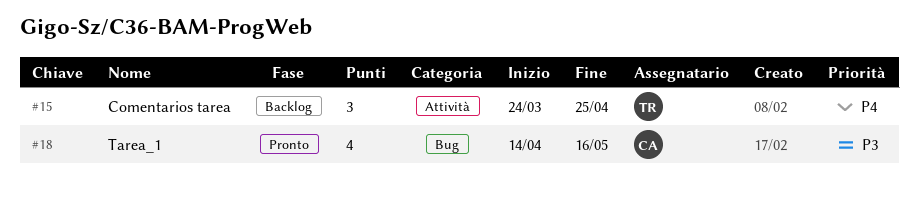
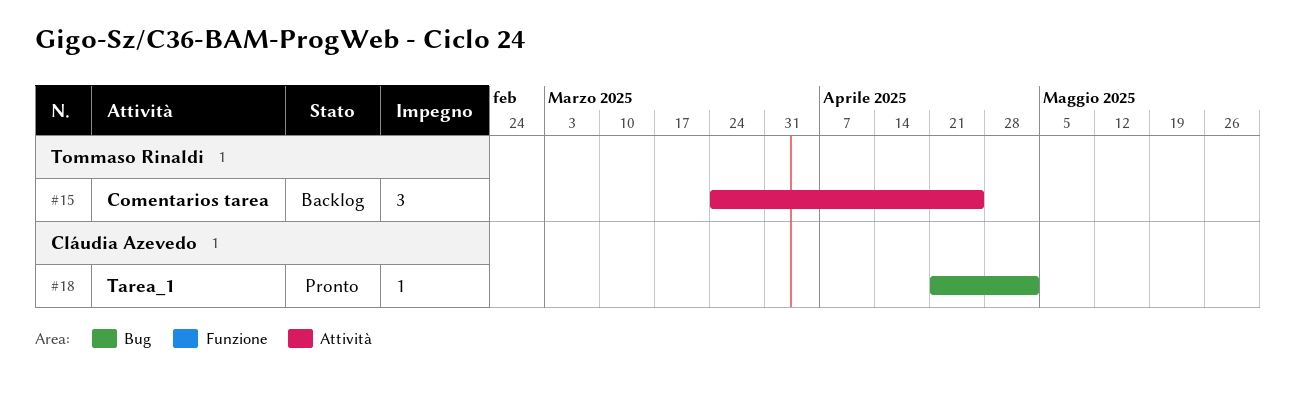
#18, estimate: 4 -> 1
#18, start: Apr 14 -> Apr 21
#18, due: May 16 -> May 2

